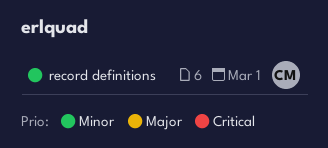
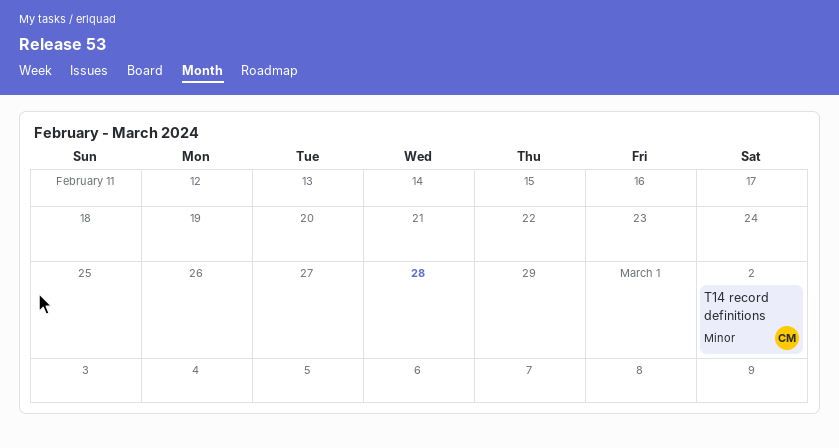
record definitions, due: Mar 1 -> Mar 2

